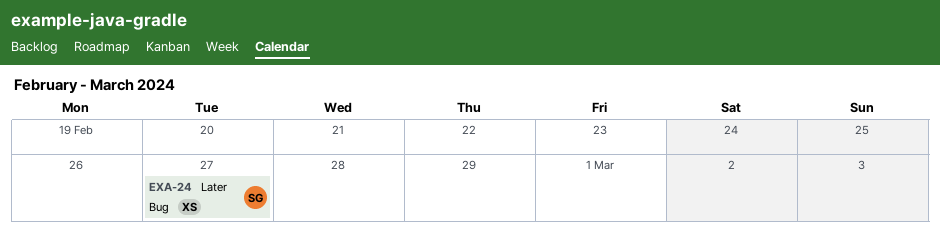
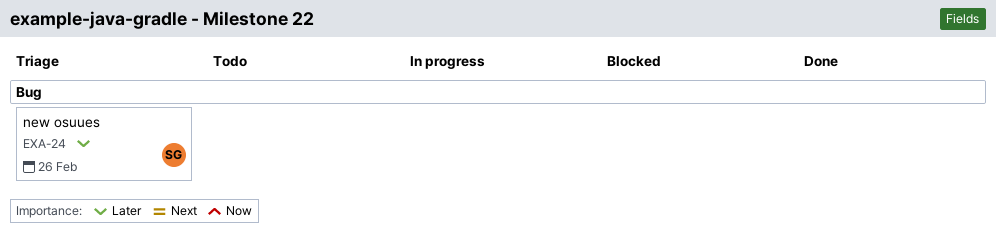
EXA-24, due: Feb 27 -> Feb 26

